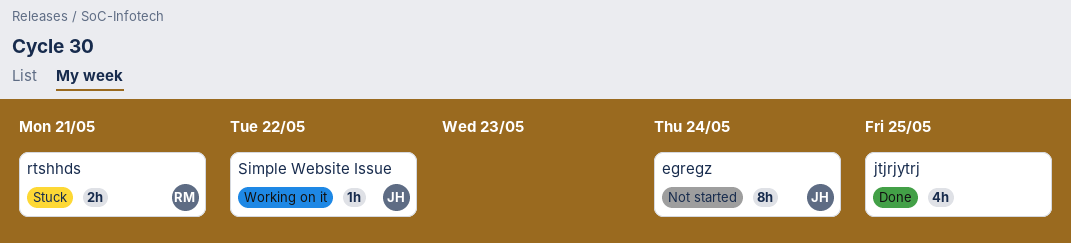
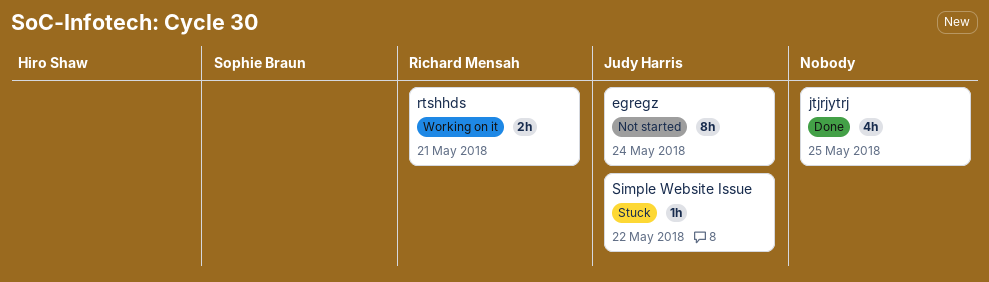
rtshhds, status: Stuck -> Working on it
Simple Website Issue, status: Working on it -> Stuck

